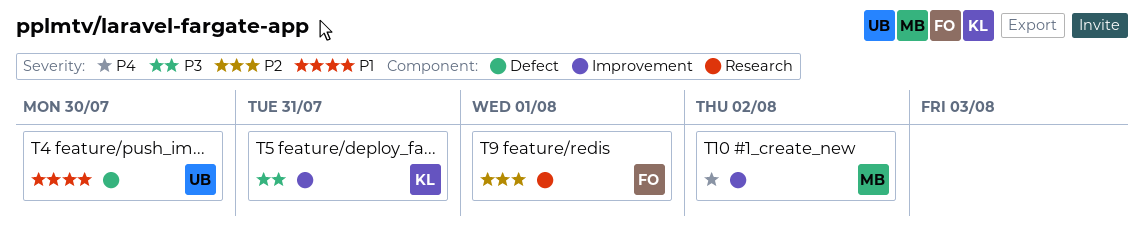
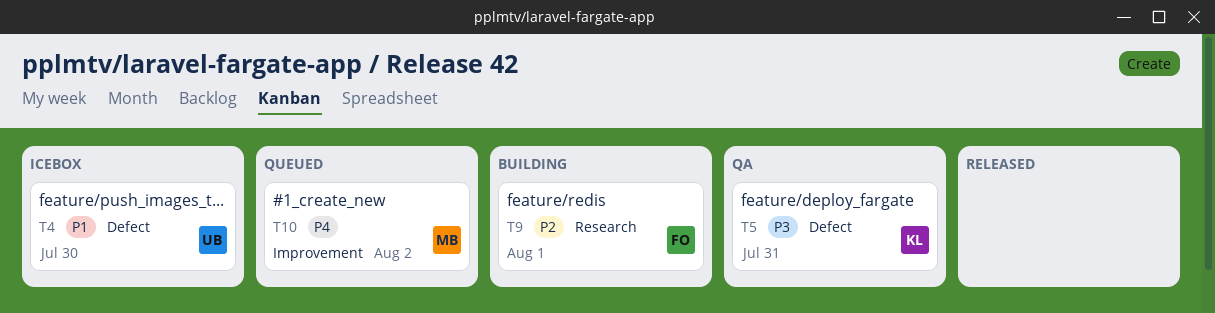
T5, label: Improvement -> Defect

